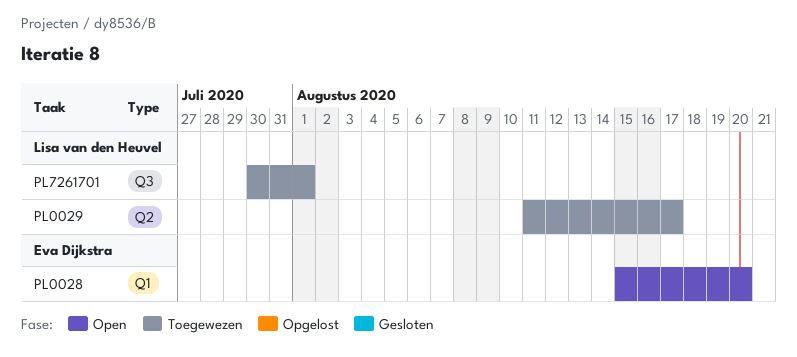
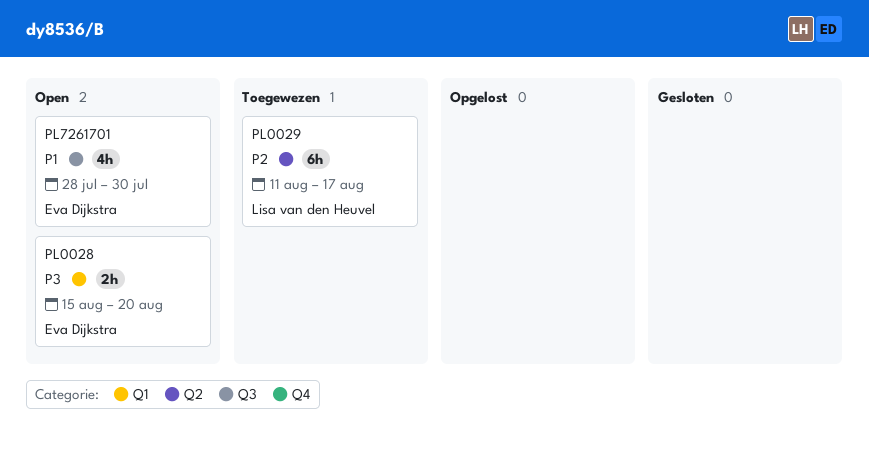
PL7261701, status: Toegewezen -> Open
PL7261701, owner: Lisa van den Heuvel -> Eva Dijkstra
PL7261701, start: Jul 30 -> Jul 28
PL7261701, due: Aug 1 -> Jul 30

